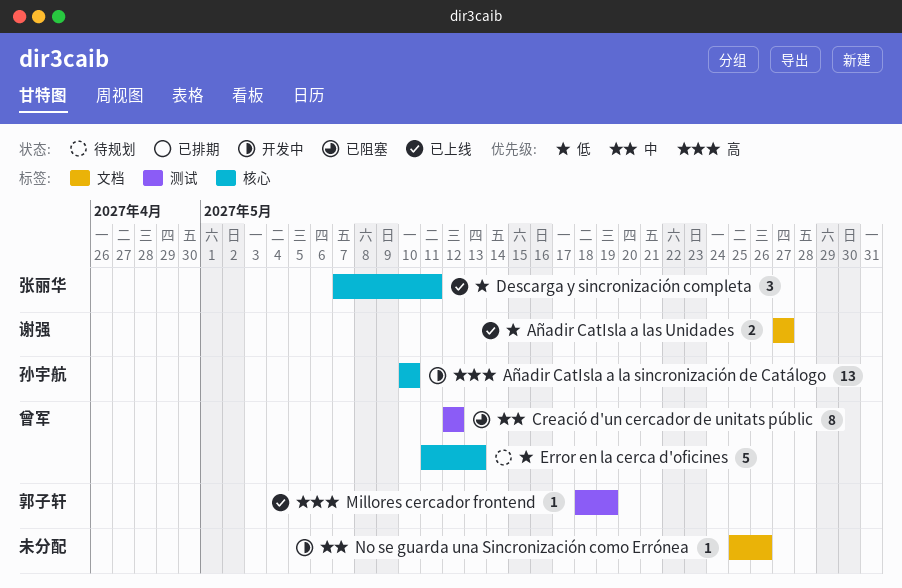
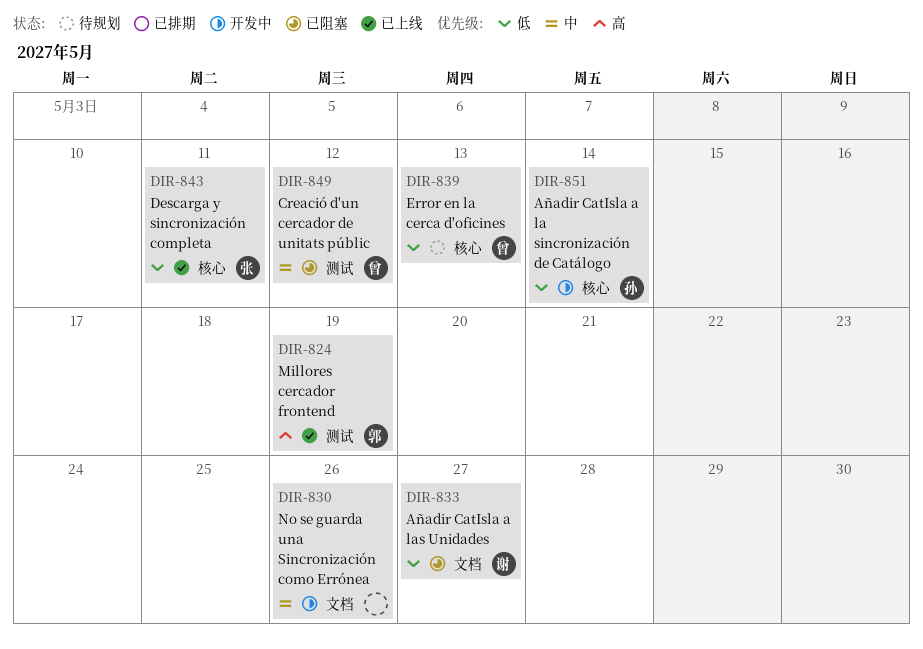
Añadir CatIsla a la sincronización de Catálogo, priority: 高 -> 低
Añadir CatIsla a la sincronización de Catálogo, due: May 10 -> May 14
Añadir CatIsla a las Unidades, status: 已上线 -> 已阻塞

